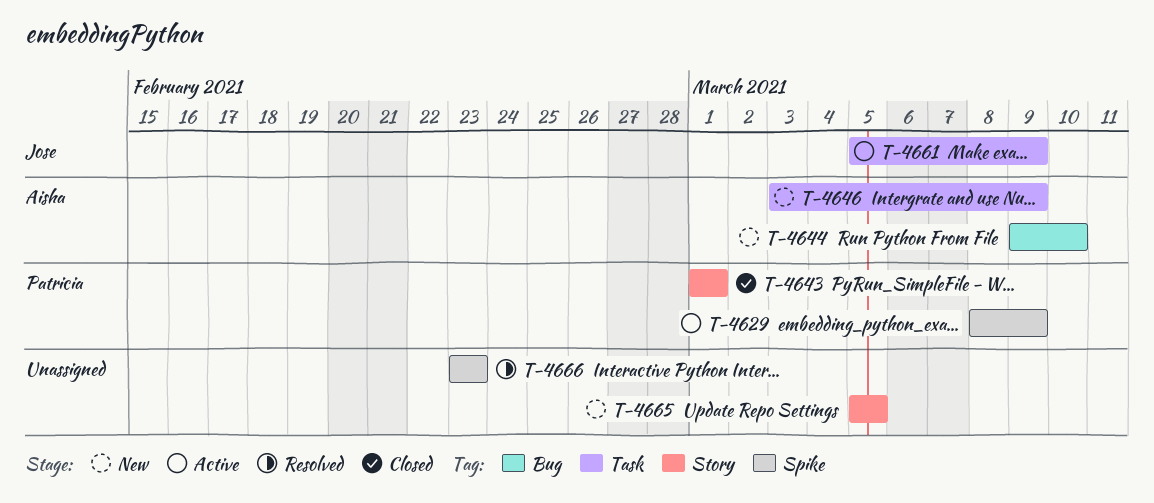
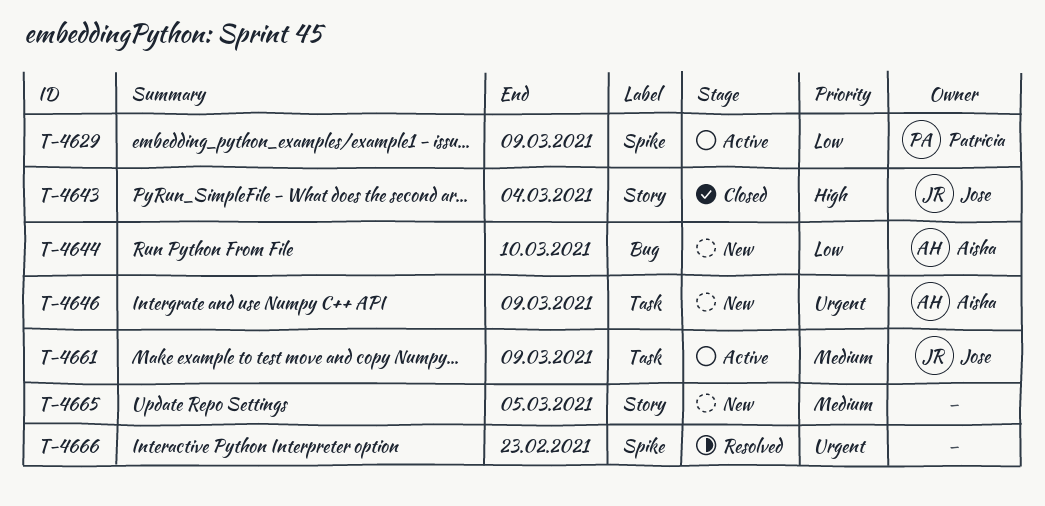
T-4643, owner: Patricia -> Jose
T-4643, due: Mar 1 -> Mar 4

